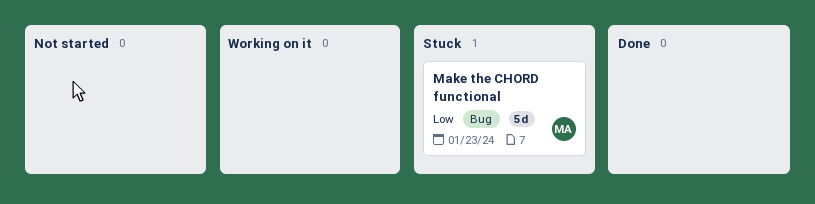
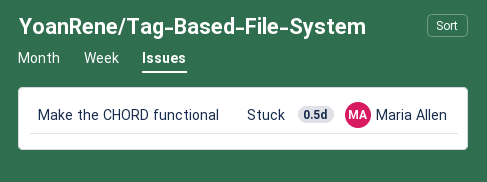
Make the CHORD functional, estimate: 5d -> 0.5d

